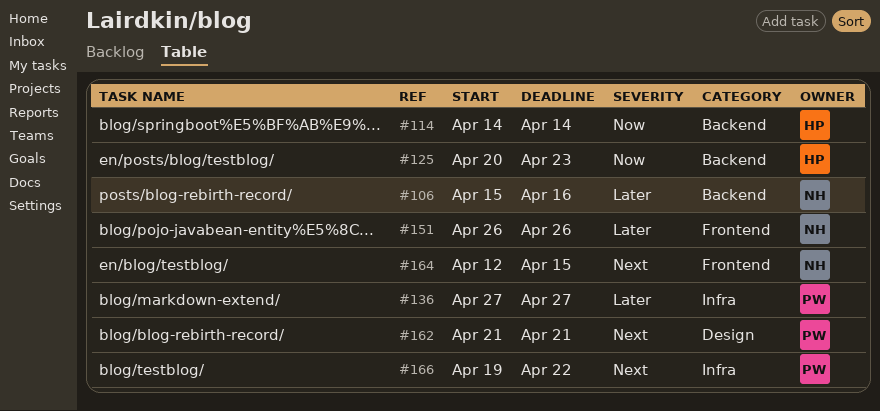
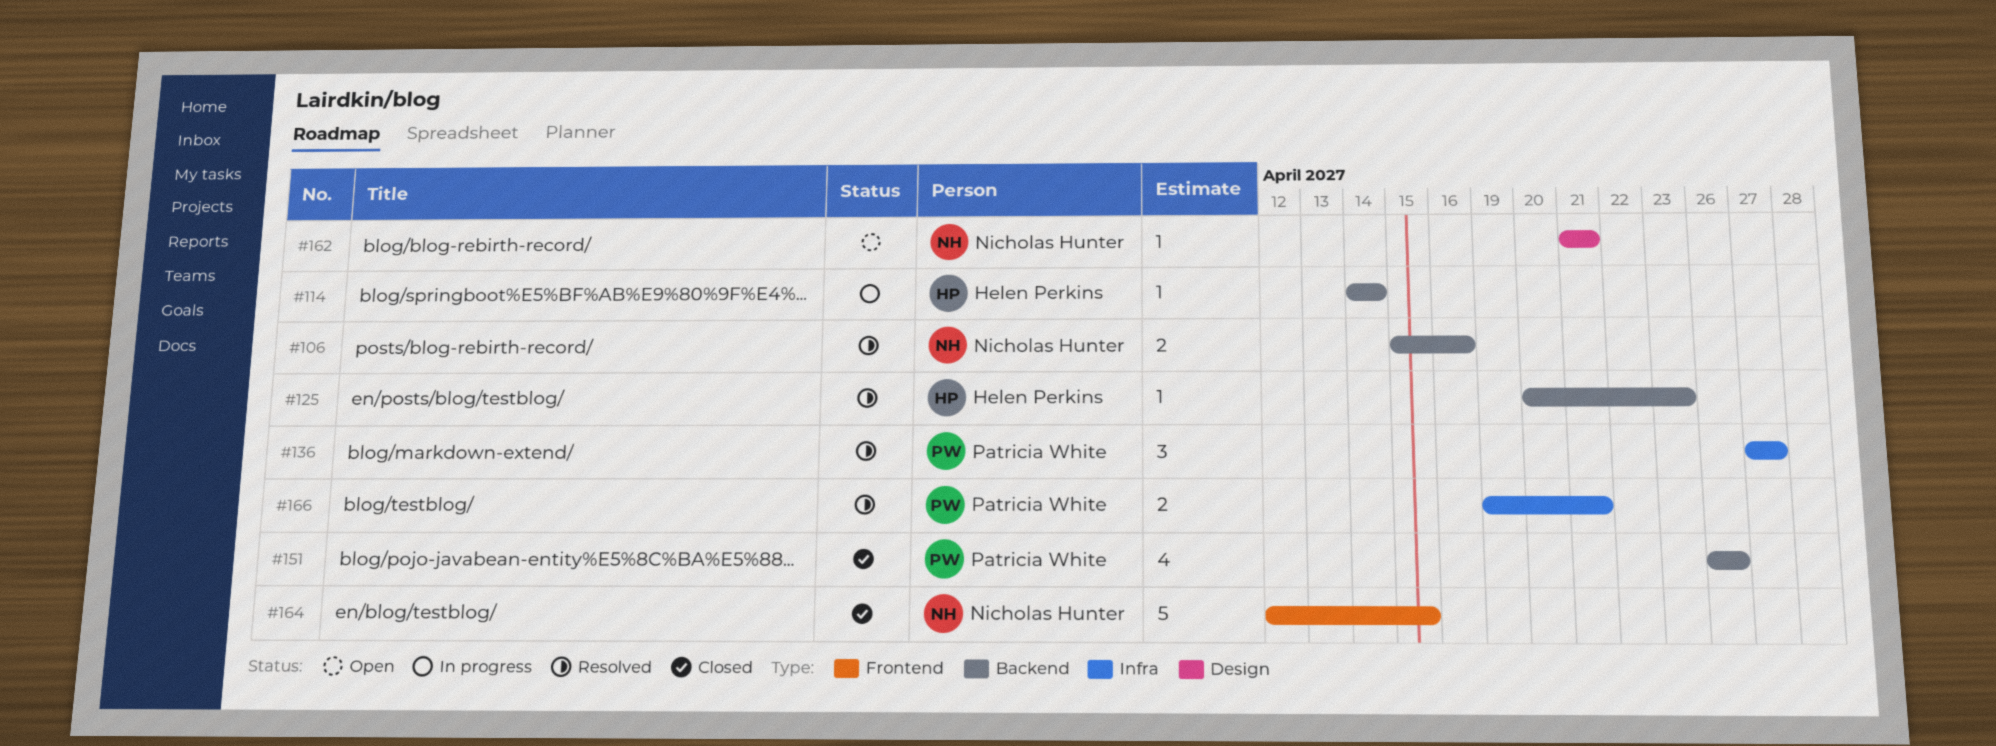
#151, owner: Nicholas Hunter -> Patricia White
#151, label: Frontend -> Backend
#162, owner: Patricia White -> Nicholas Hunter
#166, due: Apr 22 -> Apr 21

